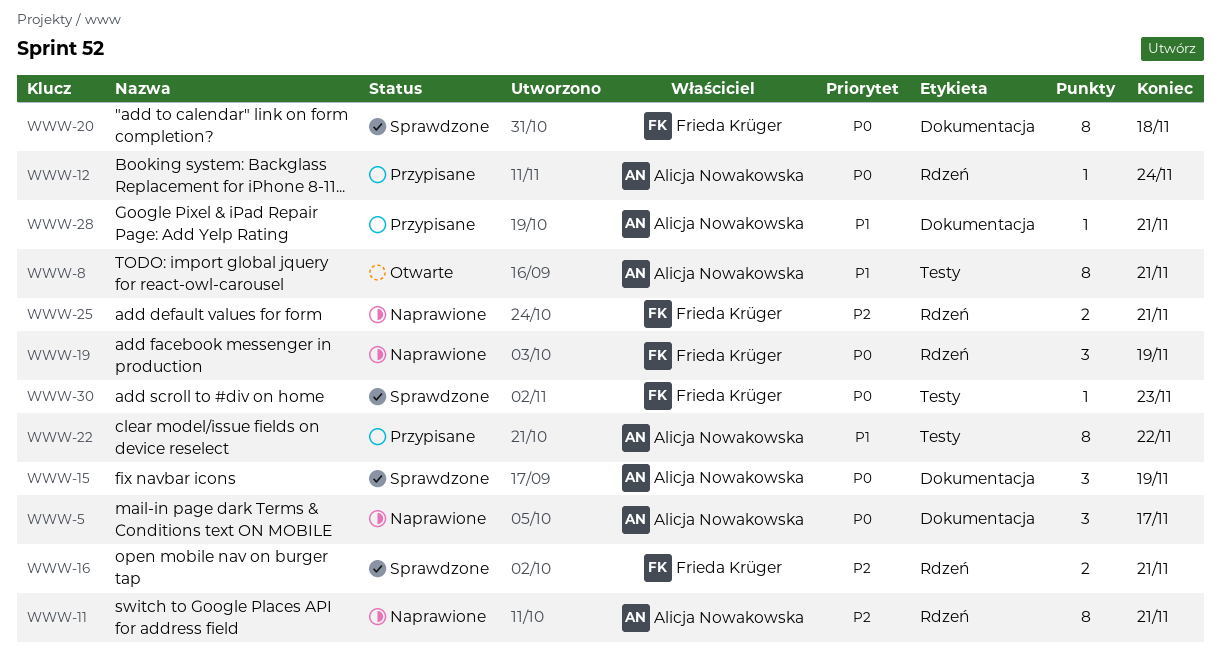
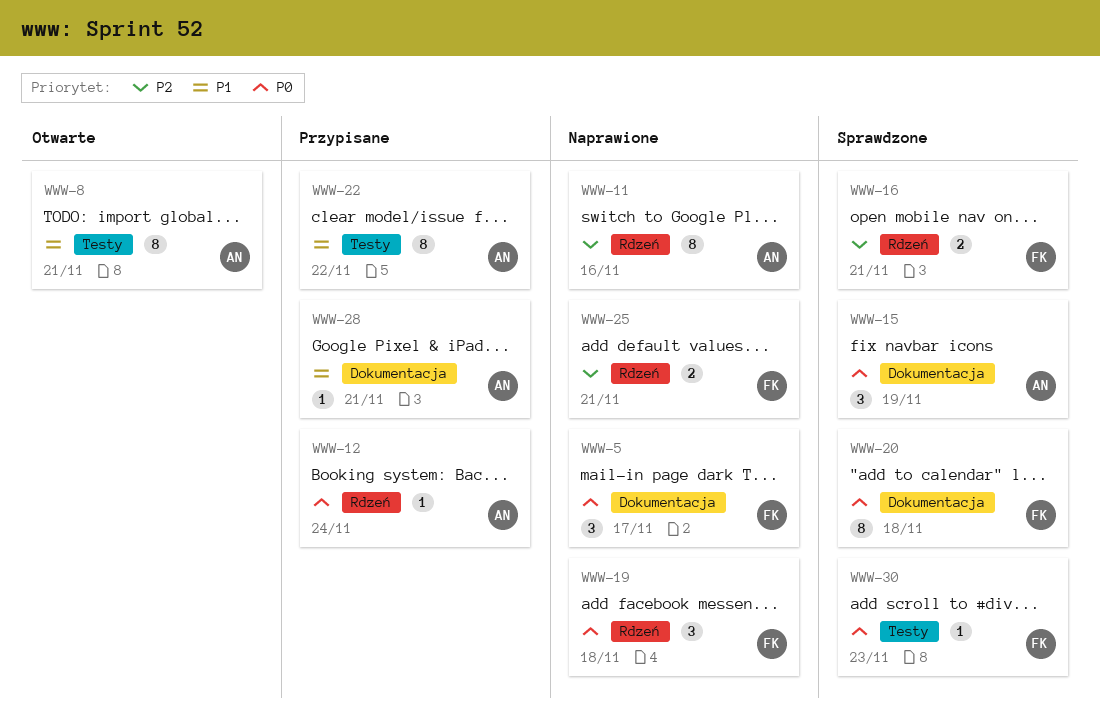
WWW-5, owner: Alicja Nowakowska -> Frieda Krüger
WWW-11, due: Nov 21 -> Nov 16
WWW-19, due: Nov 19 -> Nov 18

